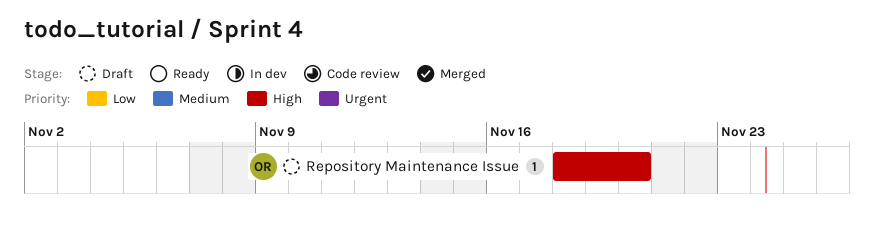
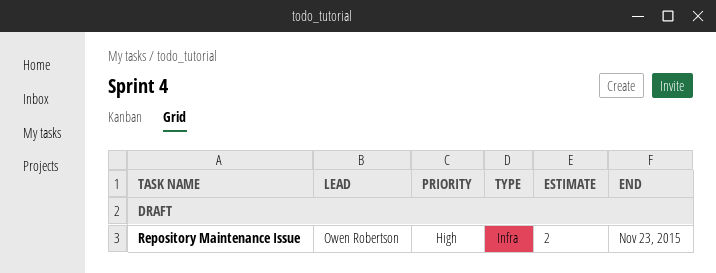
Repository Maintenance Issue, estimate: 1 -> 2
Repository Maintenance Issue, due: Nov 20 -> Nov 23

